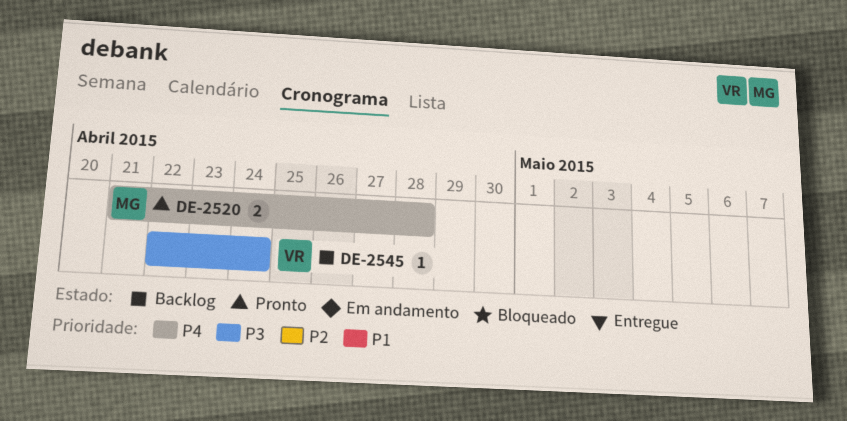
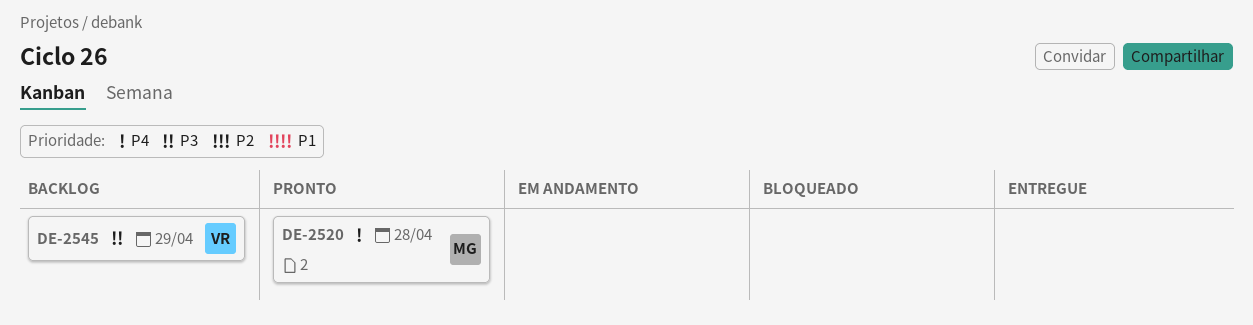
DE-2545, due: Apr 24 -> Apr 29

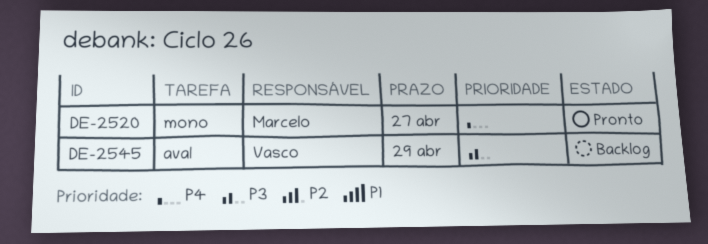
DE-2520, due: Apr 28 -> Apr 27

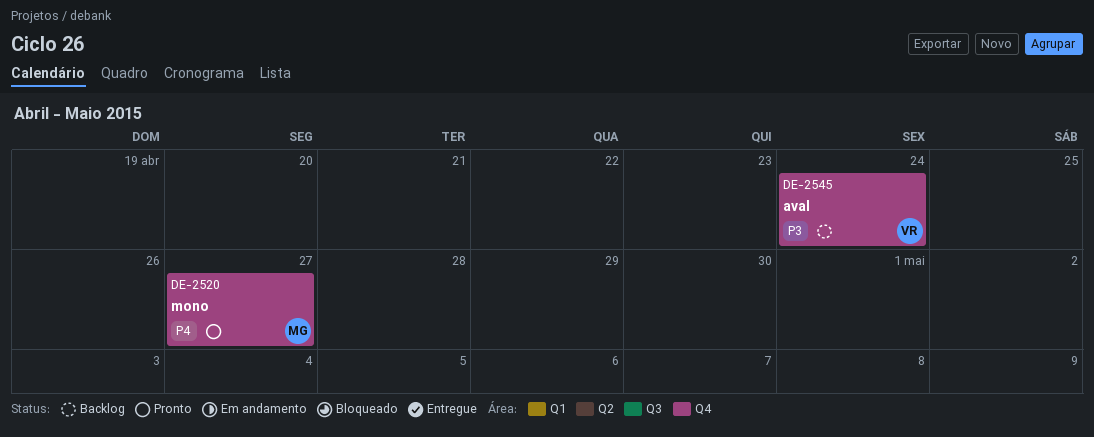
DE-2545, due: Apr 29 -> Apr 24

